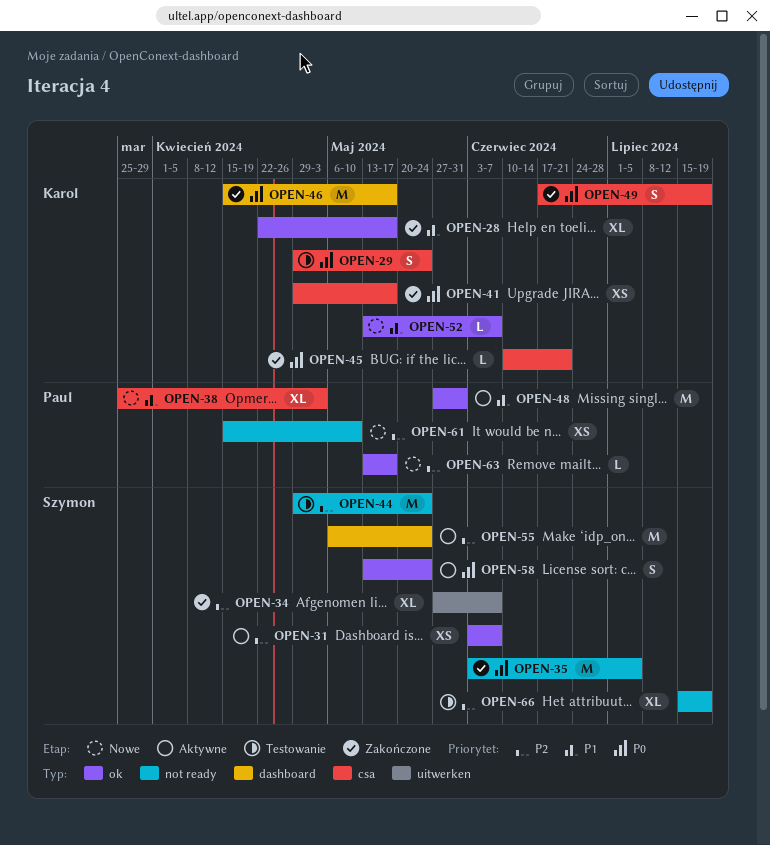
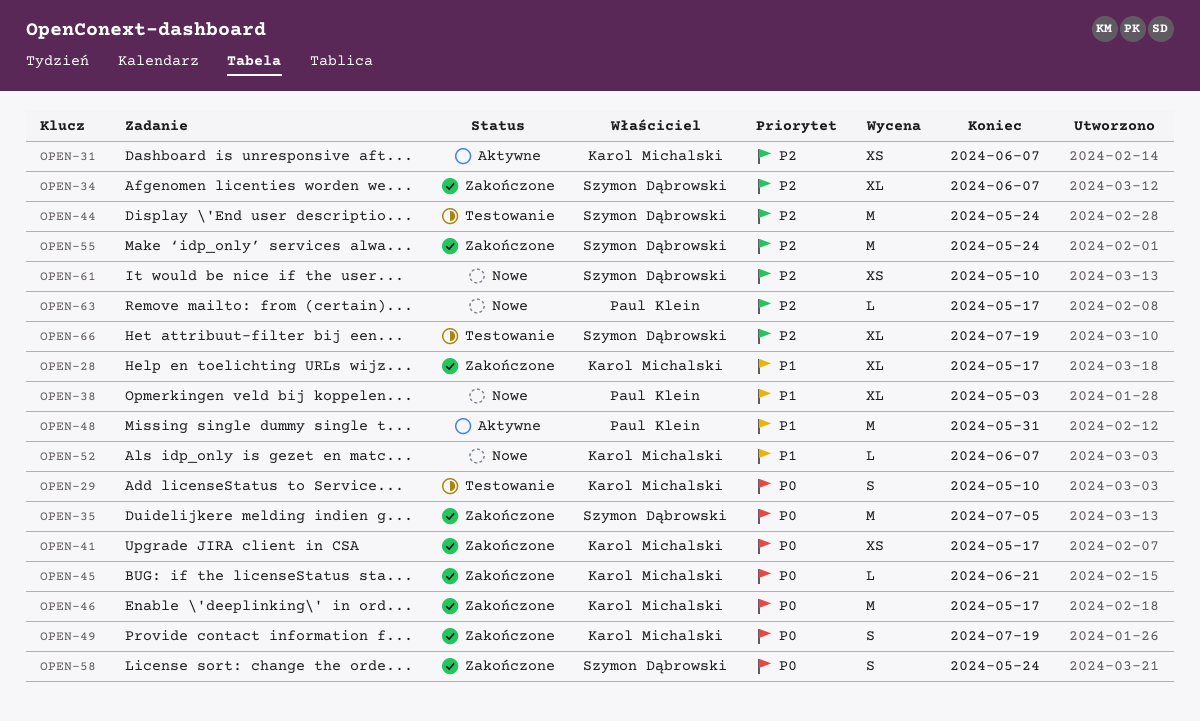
OPEN-29, due: May 24 -> May 10
OPEN-31, owner: Szymon Dąbrowski -> Karol Michalski
OPEN-55, status: Aktywne -> Zakończone
OPEN-58, status: Aktywne -> Zakończone
OPEN-61, owner: Paul Klein -> Szymon Dąbrowski

